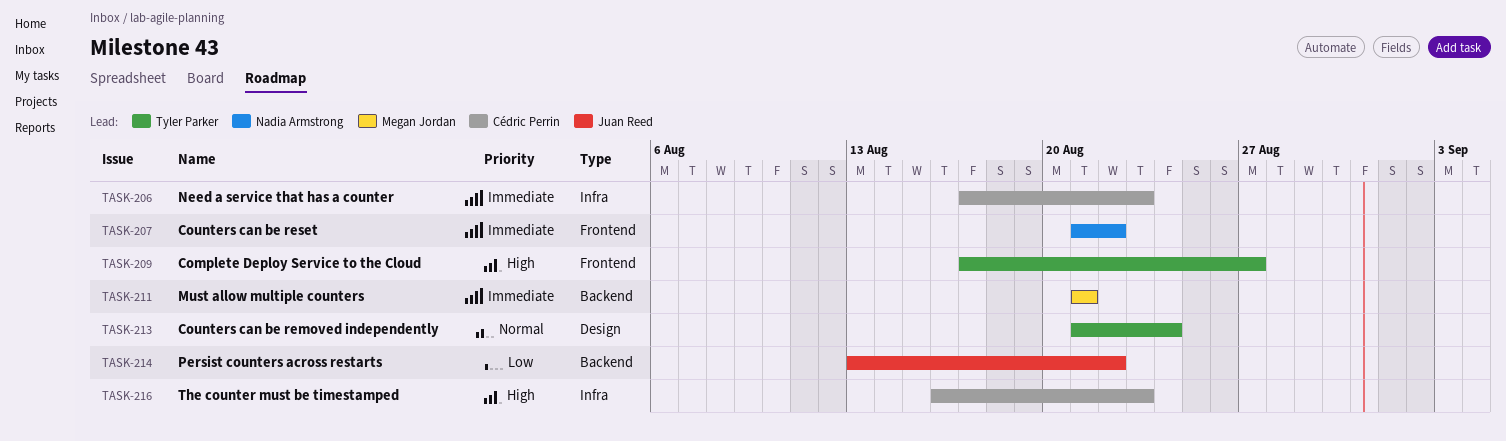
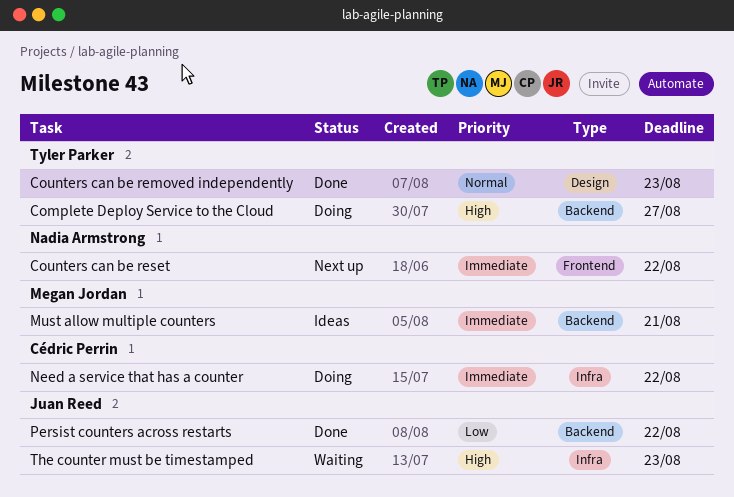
Complete Deploy Service to the Cloud, label: Frontend -> Backend
Counters can be removed independently, due: Aug 24 -> Aug 23
Need a service that has a counter, due: Aug 23 -> Aug 22
The counter must be timestamped, owner: Cédric Perrin -> Juan Reed

